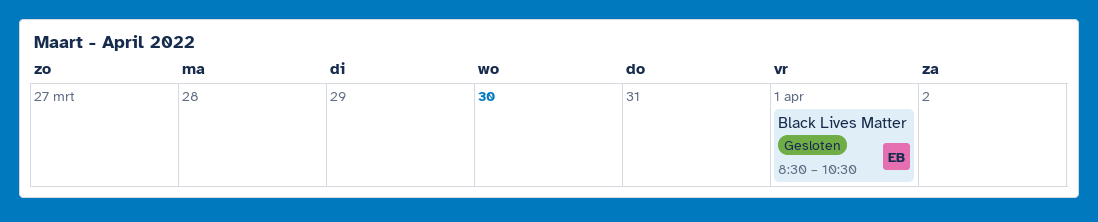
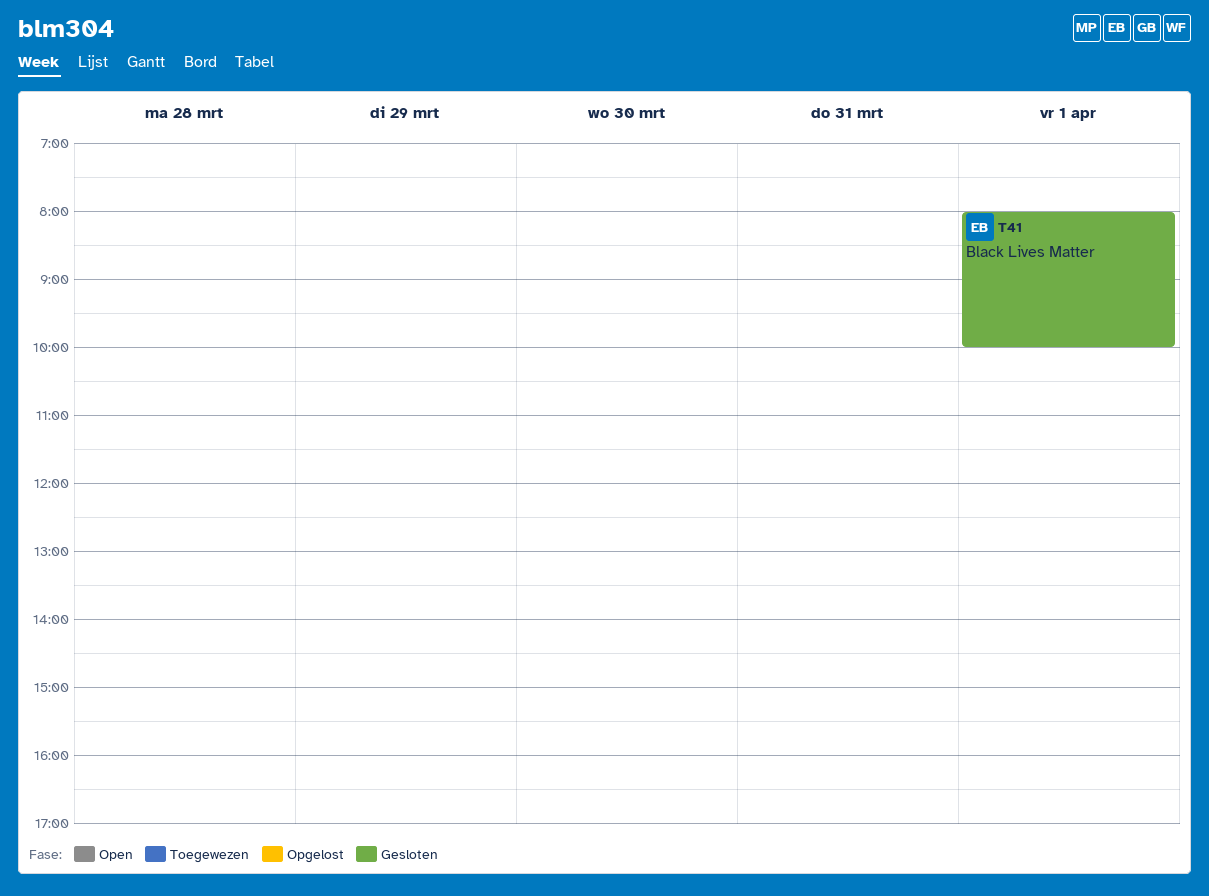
Black Lives Matter, begins: 08:30 -> 08:00
Black Lives Matter, ends: 10:30 -> 10:00

